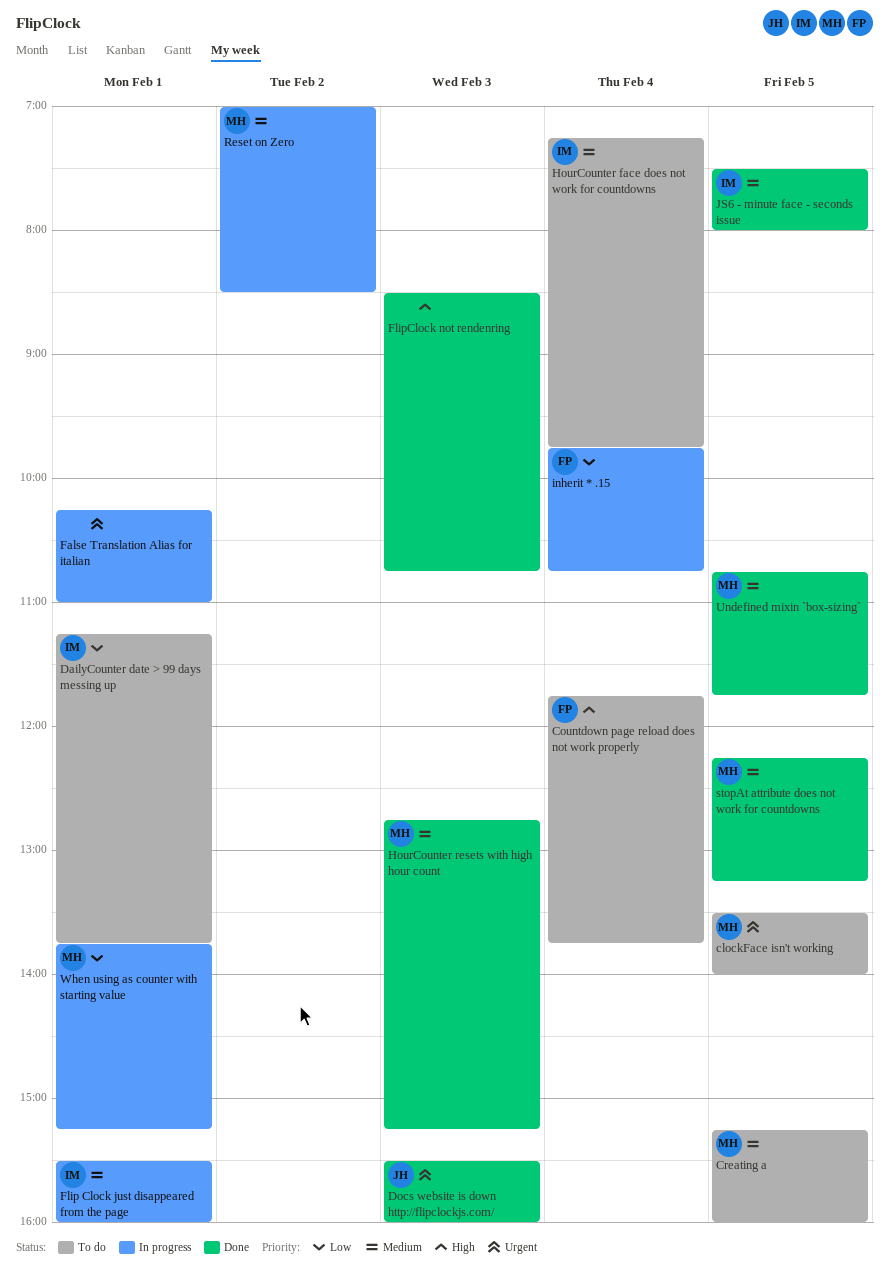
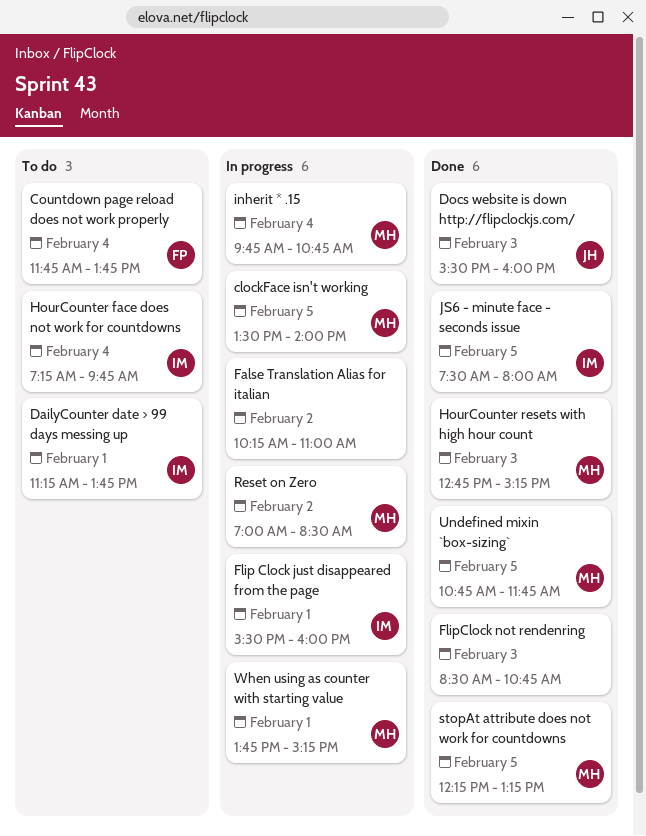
clockFace isn't working, status: To do -> In progress
Creating a: present -> none
False Translation Alias for italian, day: Feb 1 -> Feb 2
inherit * .15, owner: FP -> MH

